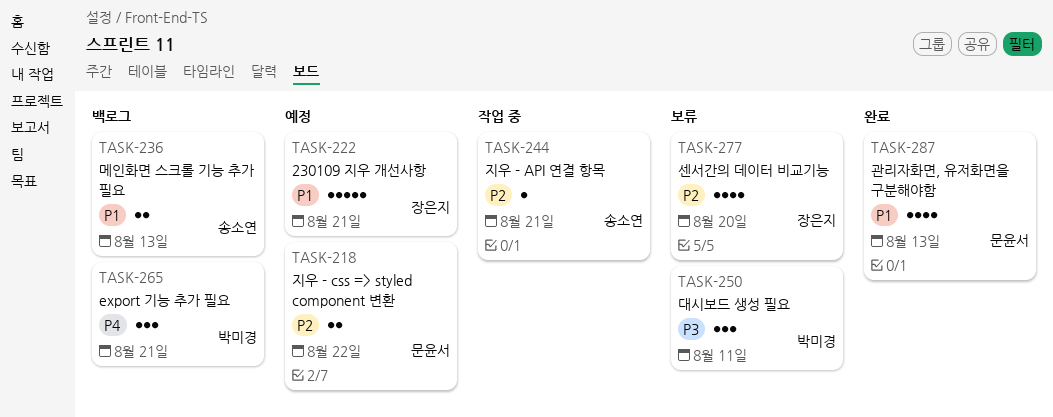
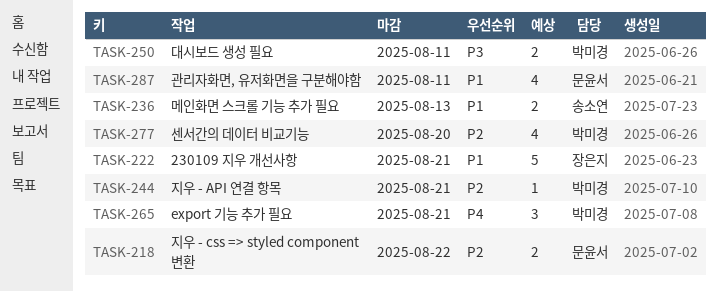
TASK-244, owner: 송소연 -> 박미경
TASK-250, estimate: 3 -> 2
TASK-277, owner: 장은지 -> 박미경
TASK-287, due: Aug 13 -> Aug 11

